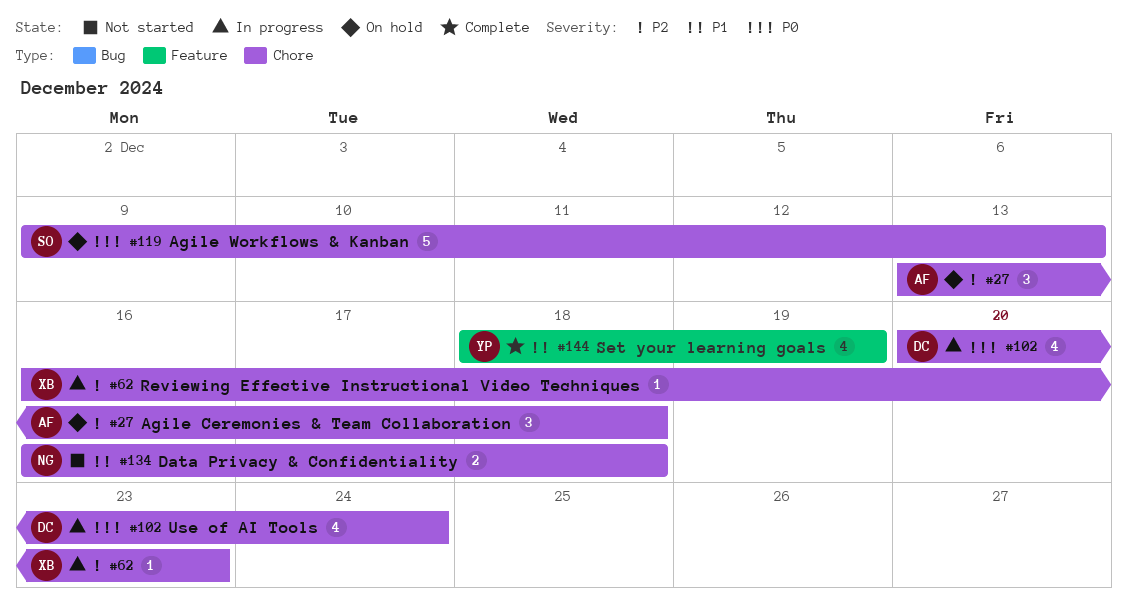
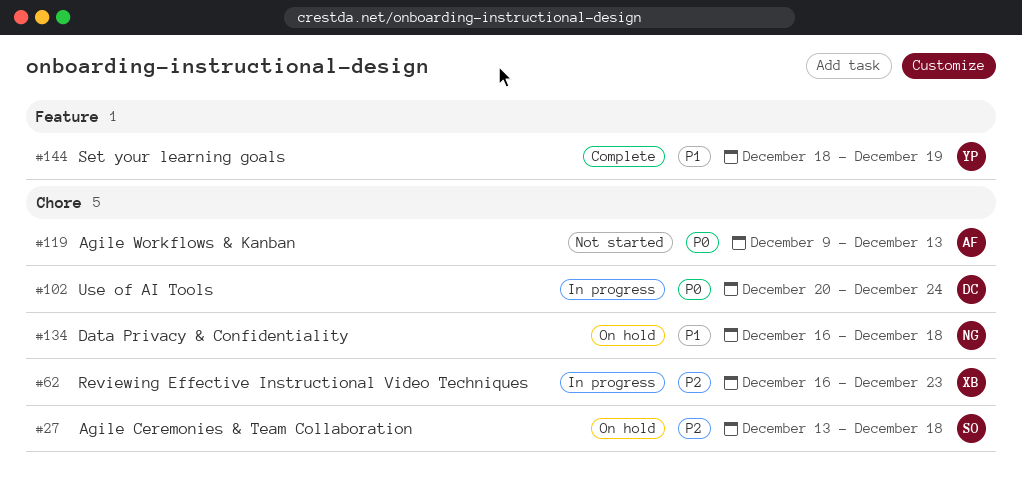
#27, owner: AF -> SO
#119, status: On hold -> Not started
#119, owner: SO -> AF
#134, status: Not started -> On hold

